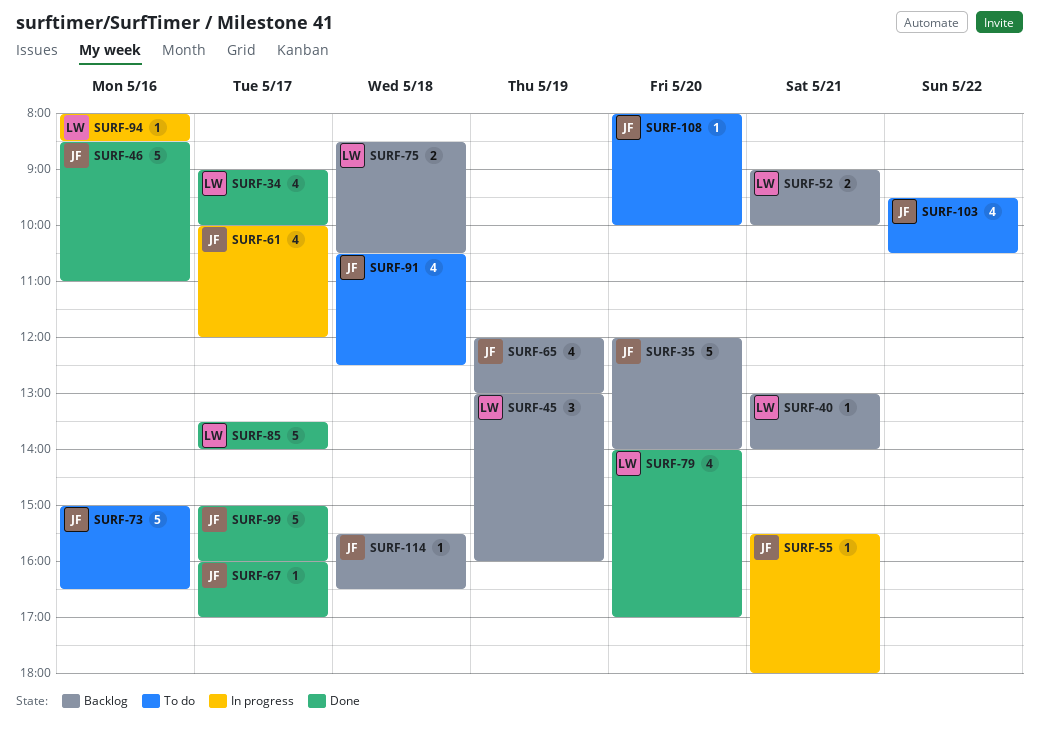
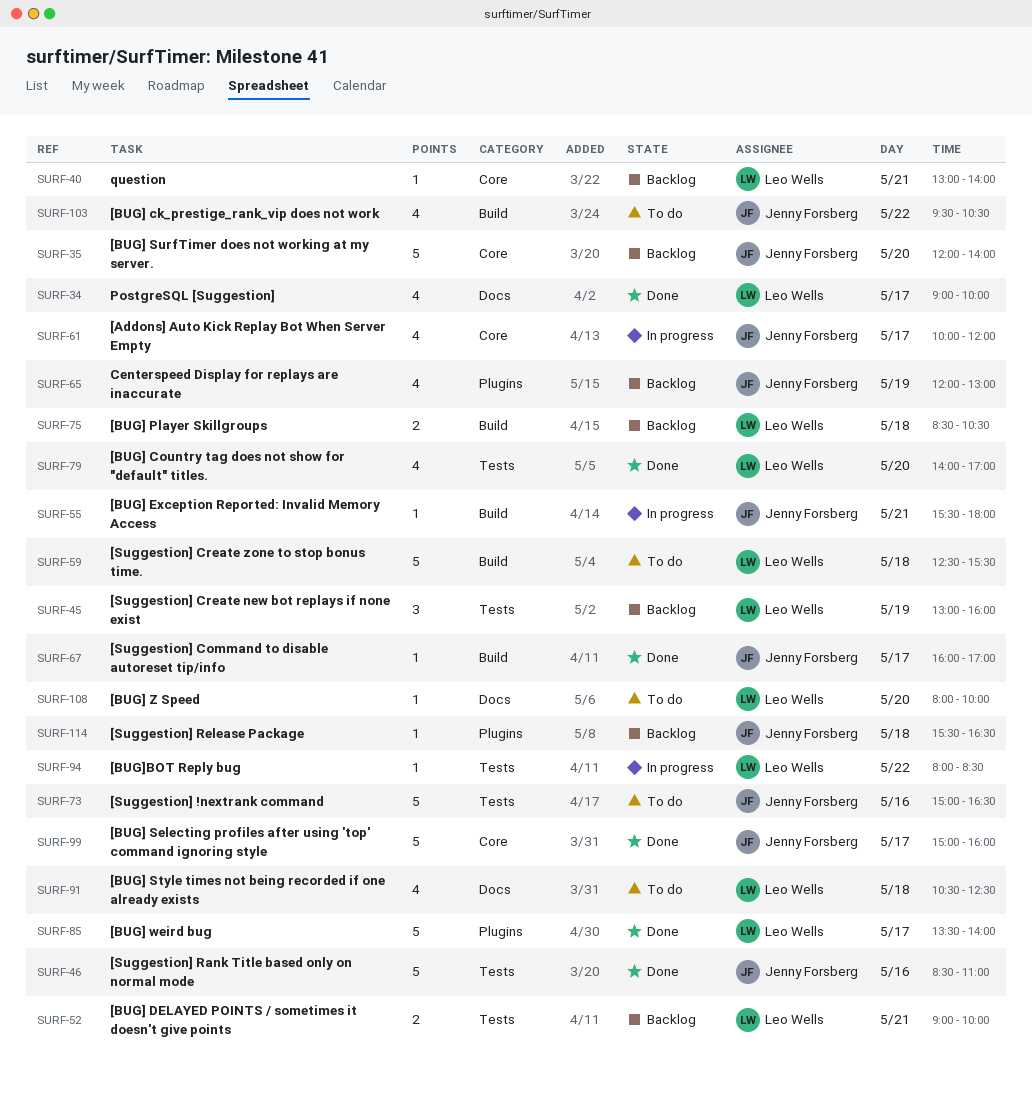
SURF-59: none -> present
SURF-91, owner: Jenny Forsberg -> Leo Wells
SURF-94, day: May 16 -> May 22
SURF-108, owner: Jenny Forsberg -> Leo Wells

